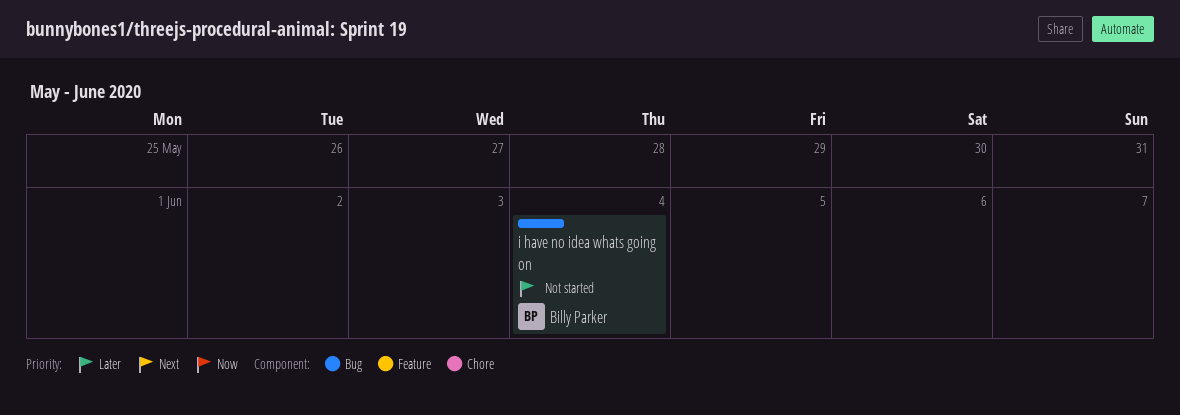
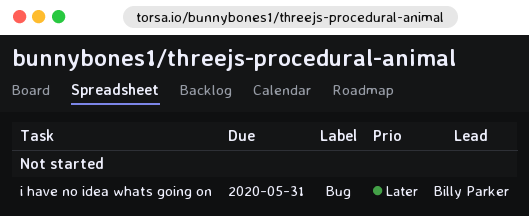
i have no idea whats going on, due: Jun 4 -> May 31

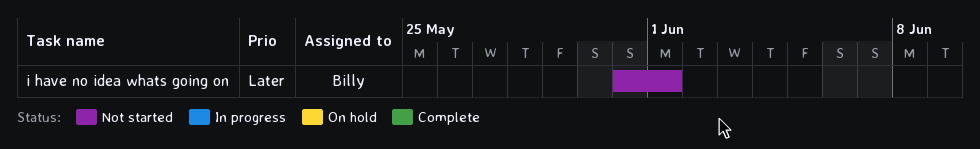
i have no idea whats going on, due: May 31 -> Jun 1

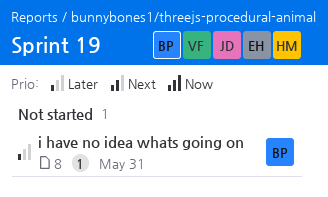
i have no idea whats going on, due: Jun 1 -> May 31

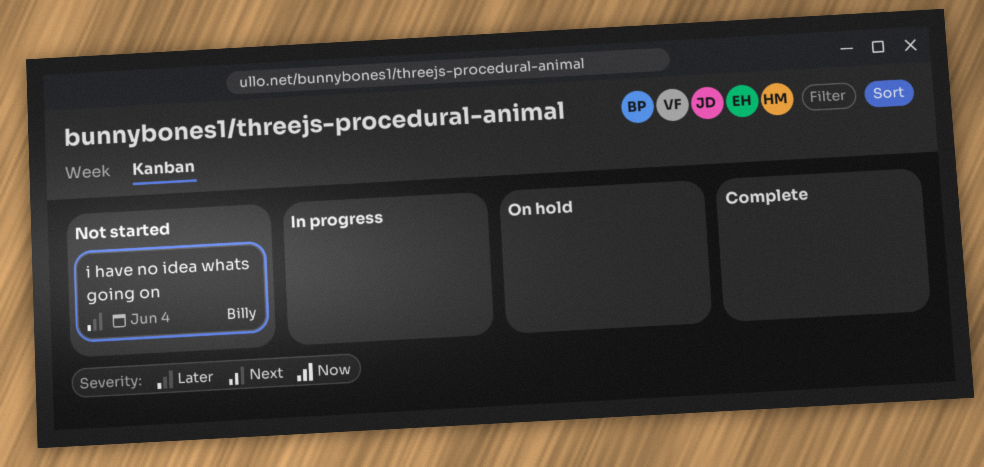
i have no idea whats going on, due: May 31 -> Jun 4

